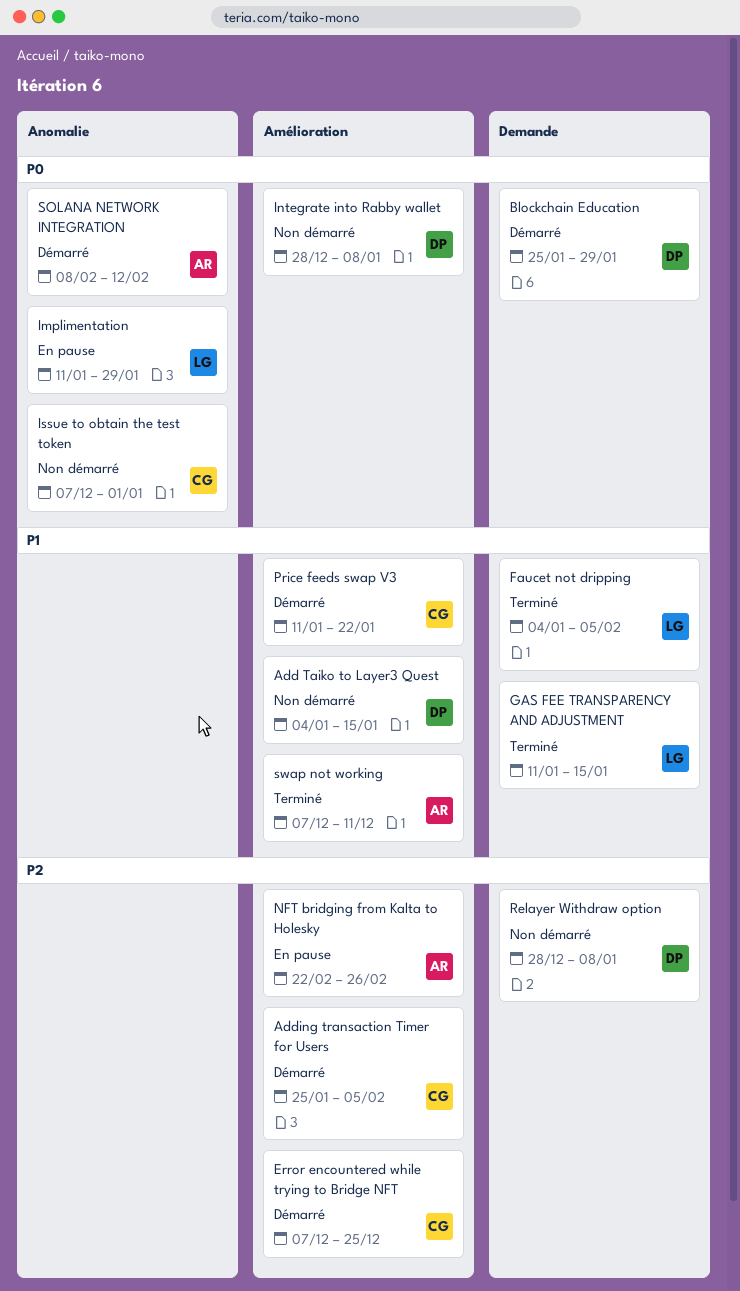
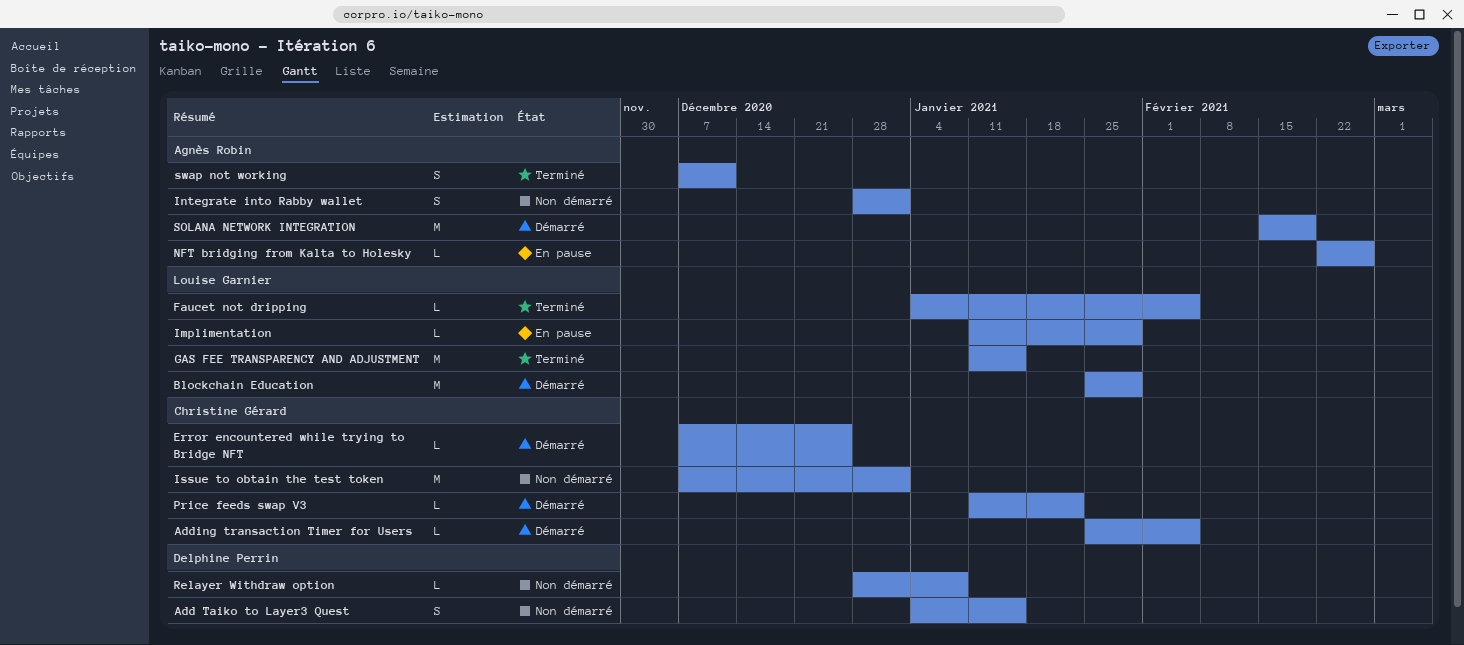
Blockchain Education, owner: Delphine Perrin -> Louise Garnier
Integrate into Rabby wallet, owner: Delphine Perrin -> Agnès Robin
Integrate into Rabby wallet, due: Jan 8 -> Jan 1
SOLANA NETWORK INTEGRATION, start: Feb 8 -> Feb 15
SOLANA NETWORK INTEGRATION, due: Feb 12 -> Feb 19

